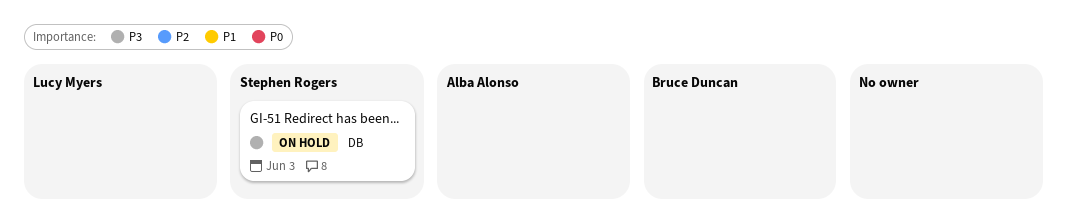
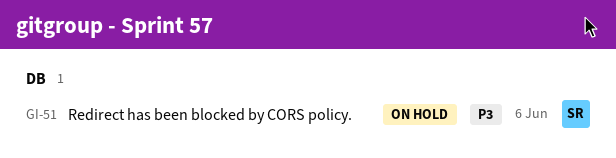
GI-51, due: Jun 3 -> Jun 6

